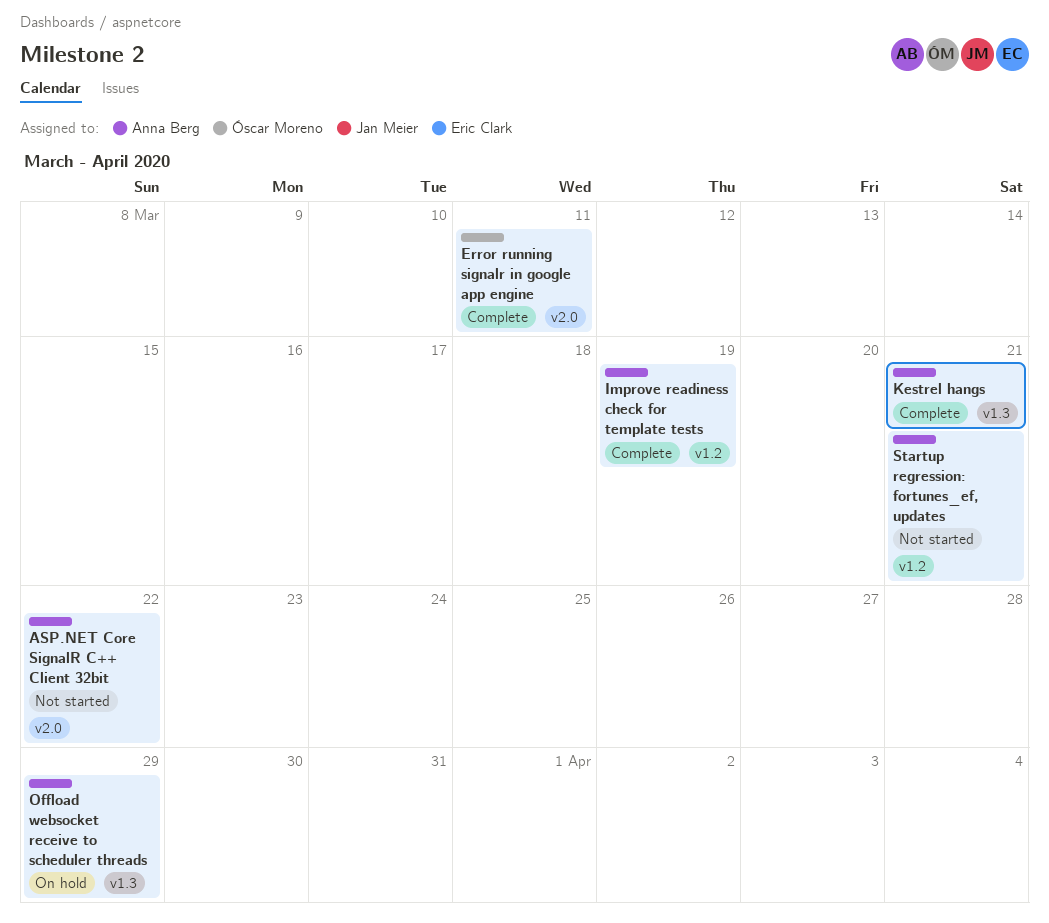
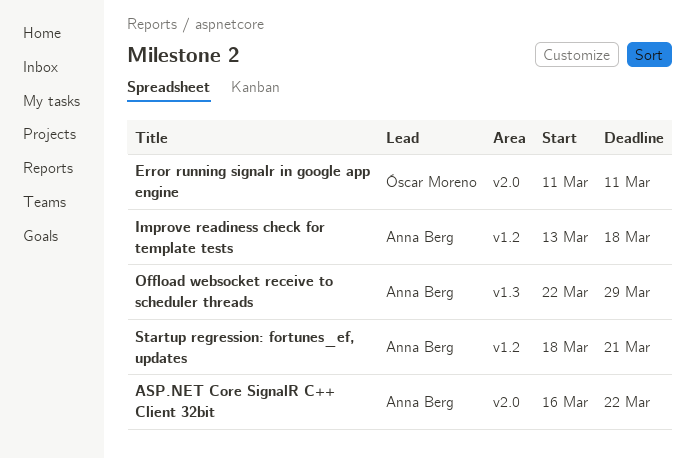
Improve readiness check for template tests, due: Mar 19 -> Mar 18
Kestrel hangs: present -> none

